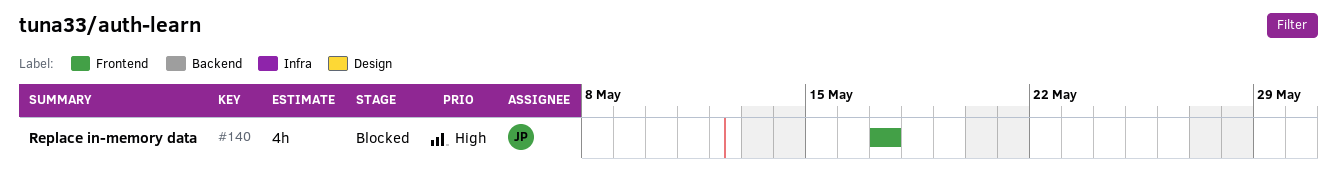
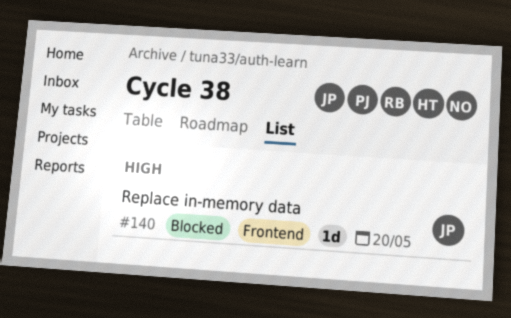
#140, estimate: 4h -> 1d
#140, due: May 17 -> May 20

